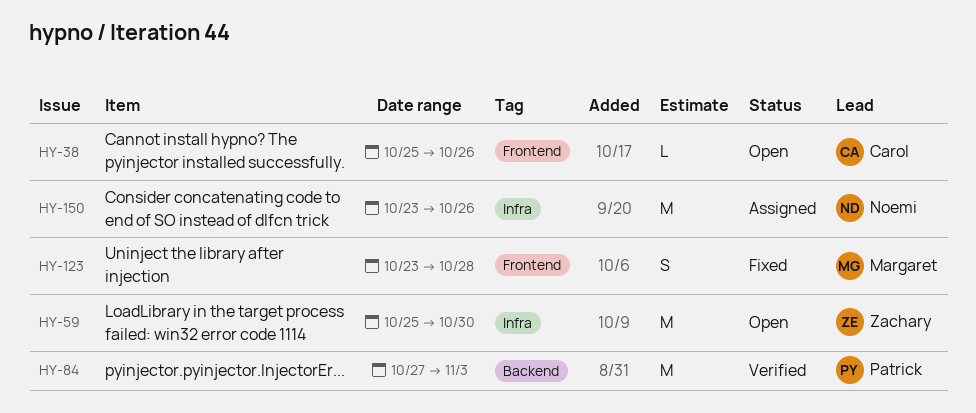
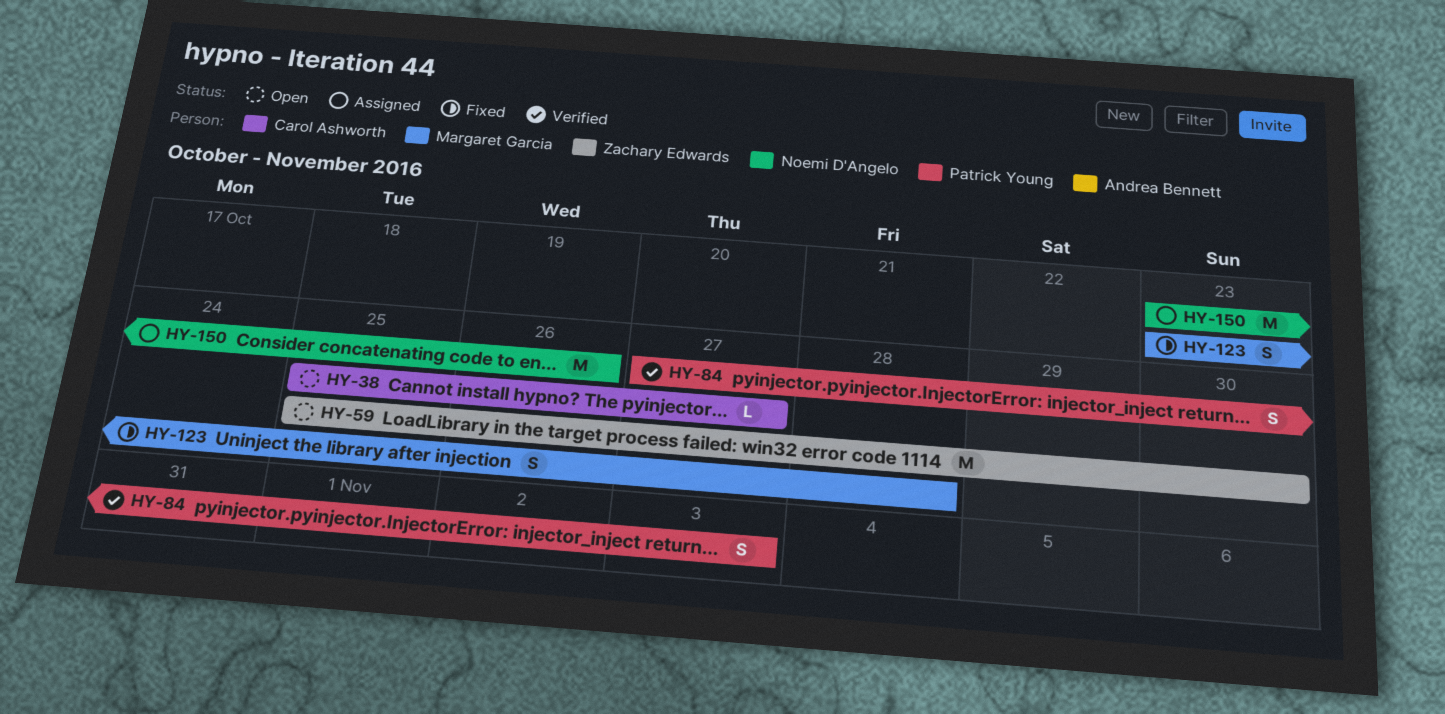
HY-38, due: Oct 26 -> Oct 27
HY-84, estimate: M -> S

